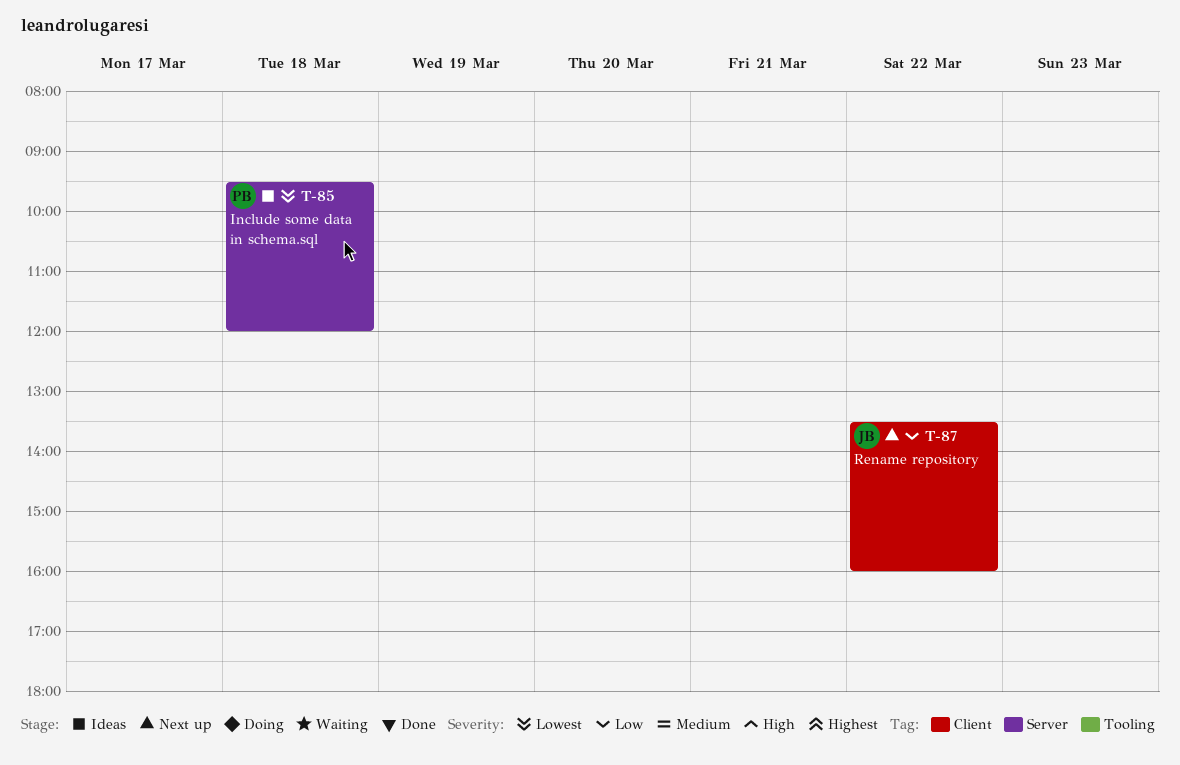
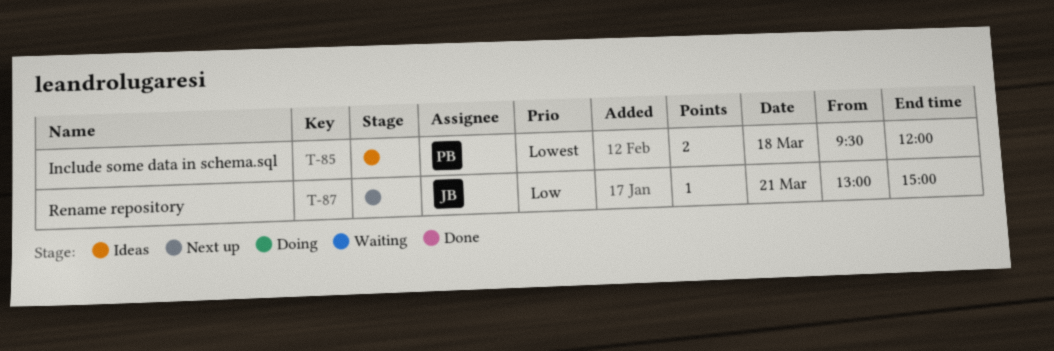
T-87, day: Mar 22 -> Mar 21
T-87, begins: 13:30 -> 13:00
T-87, ends: 16:00 -> 15:00

